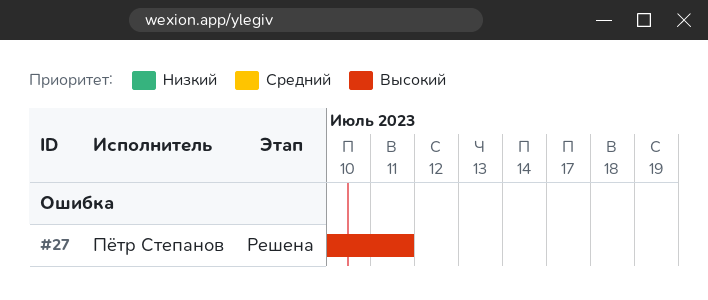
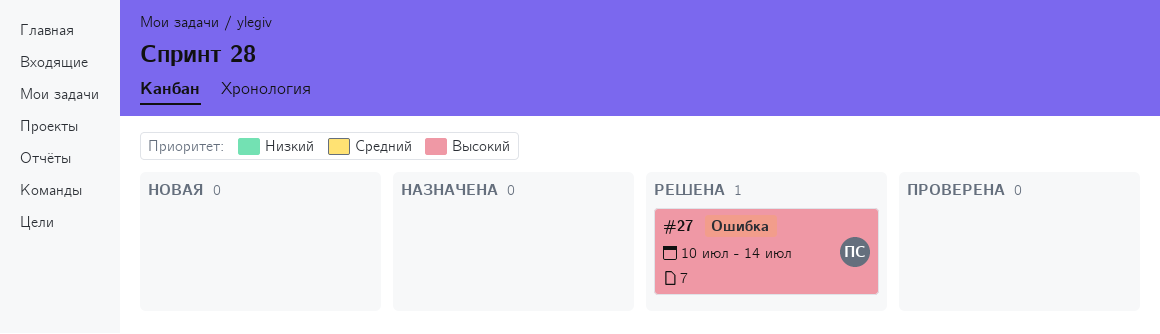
#27, due: Jul 11 -> Jul 14

